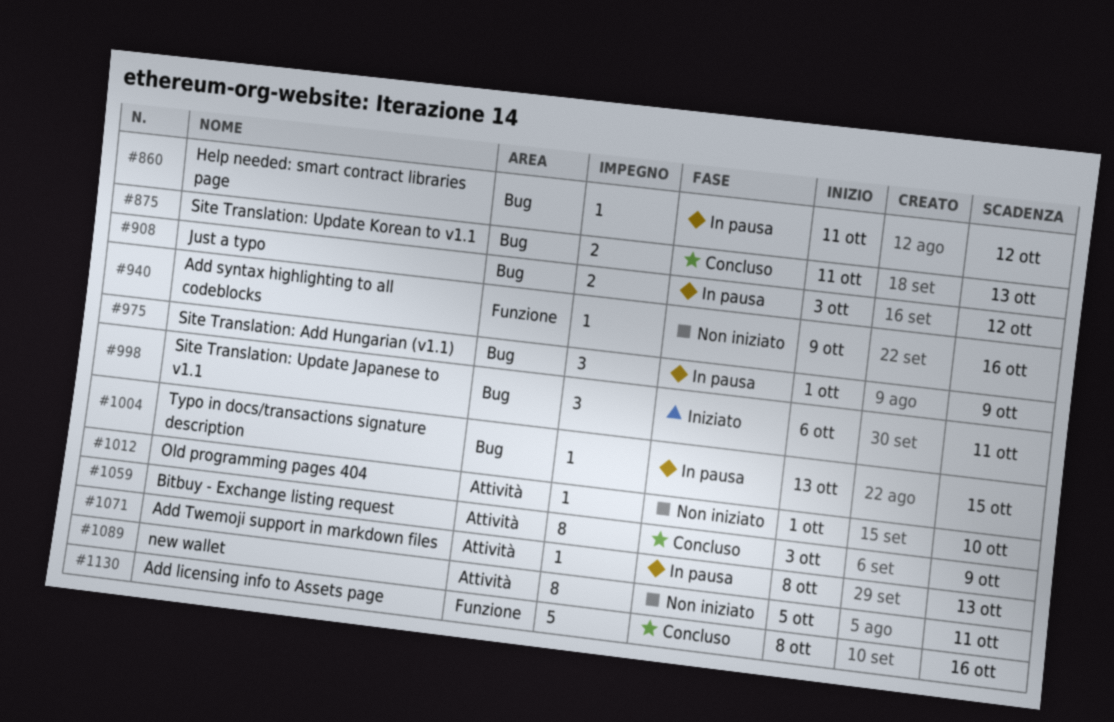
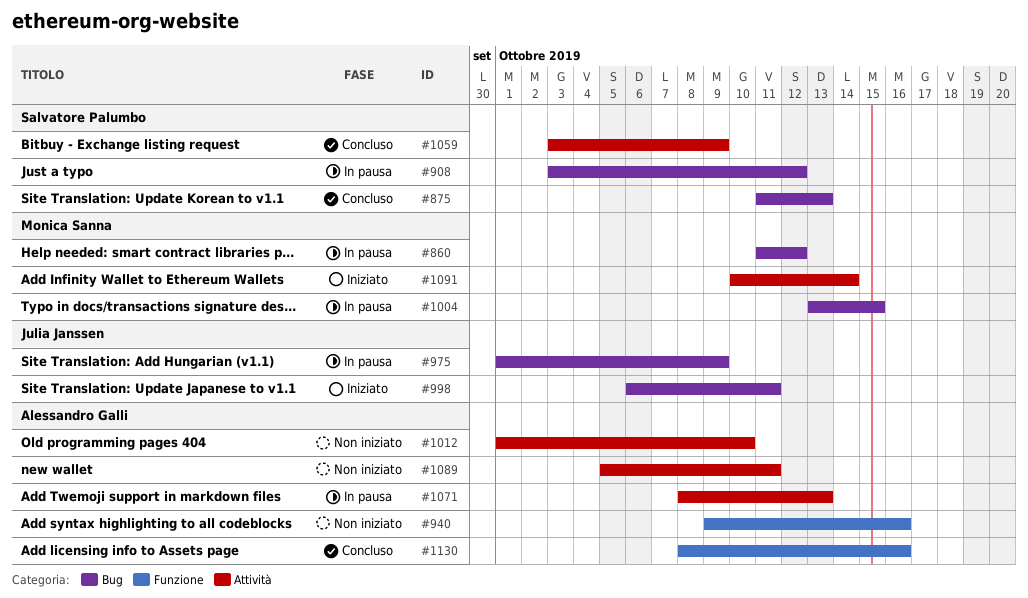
#1091: none -> present

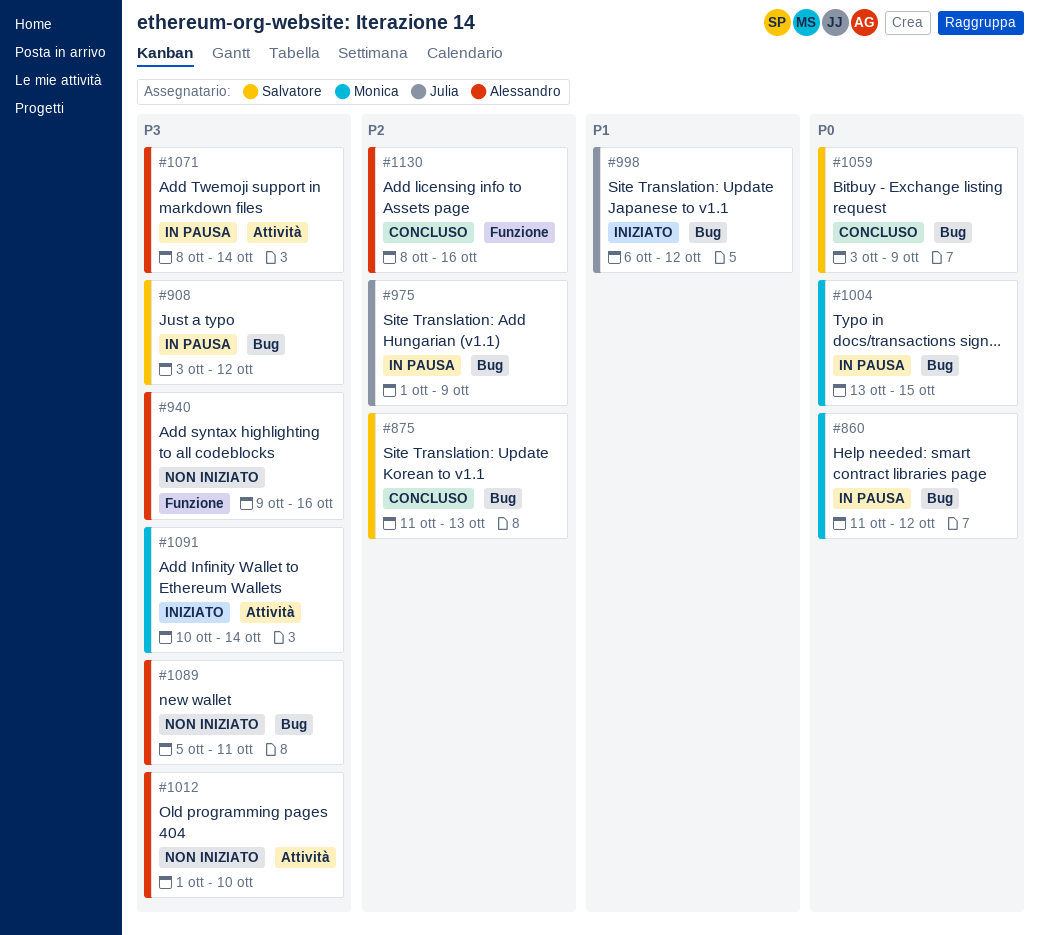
#998, due: Oct 11 -> Oct 12
#1059, label: Attività -> Bug
#1071, due: Oct 13 -> Oct 14
#1089, label: Attività -> Bug

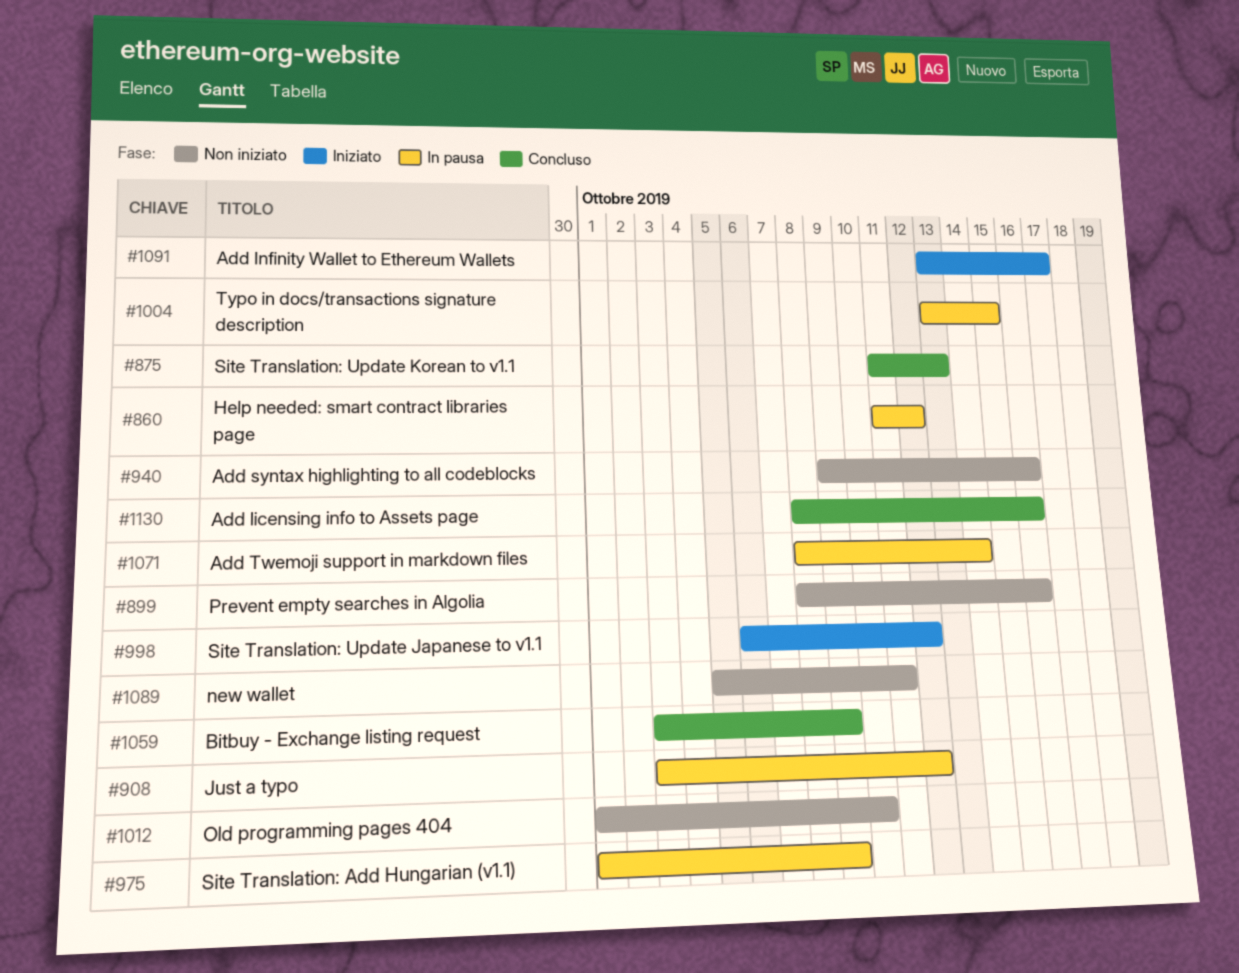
#899: none -> present
#1091, start: Oct 10 -> Oct 13
#1091, due: Oct 14 -> Oct 17

